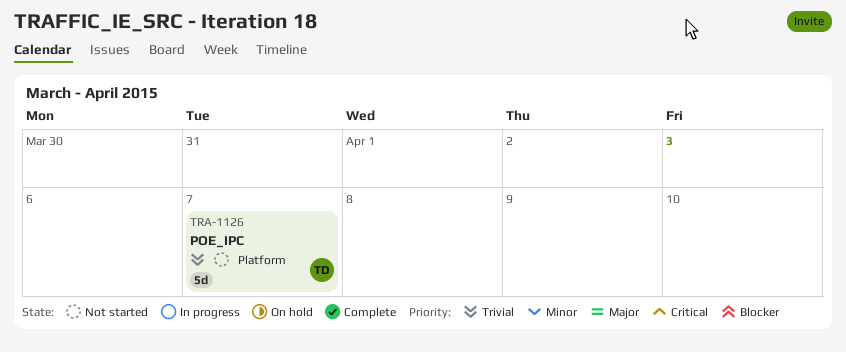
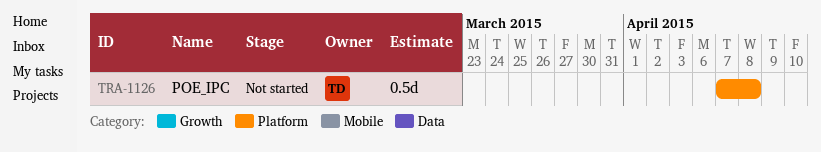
TRA-1126, estimate: 5d -> 0.5d
TRA-1126, due: Apr 7 -> Apr 8

